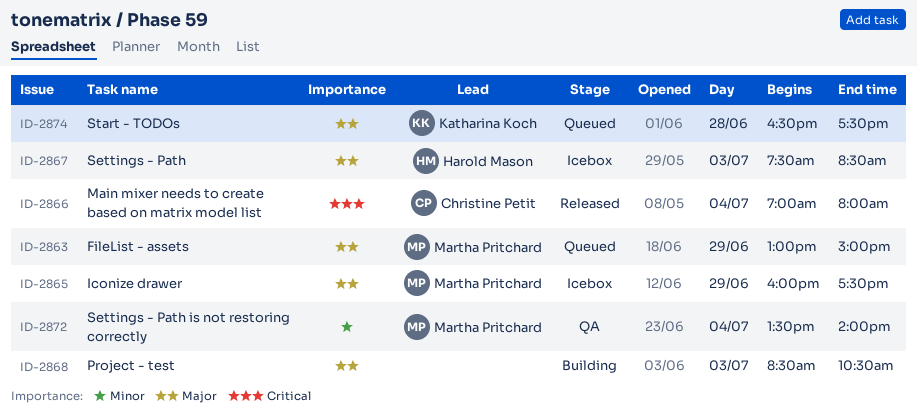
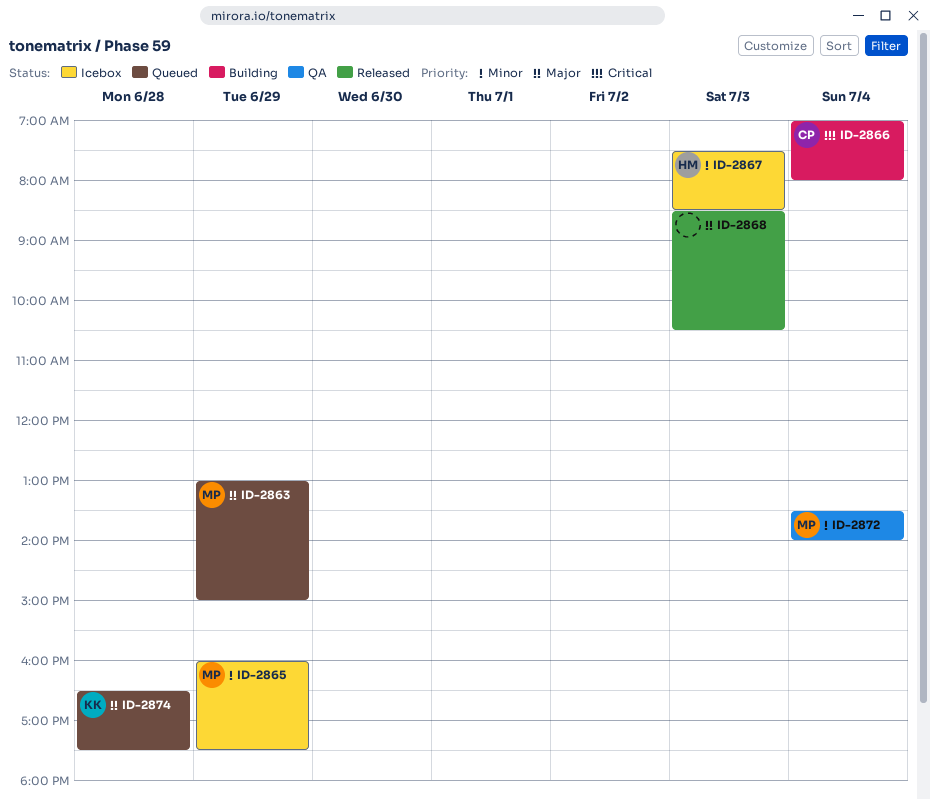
ID-2865, priority: Major -> Minor
ID-2866, status: Released -> Building
ID-2867, priority: Major -> Minor
ID-2868, status: Building -> Released

